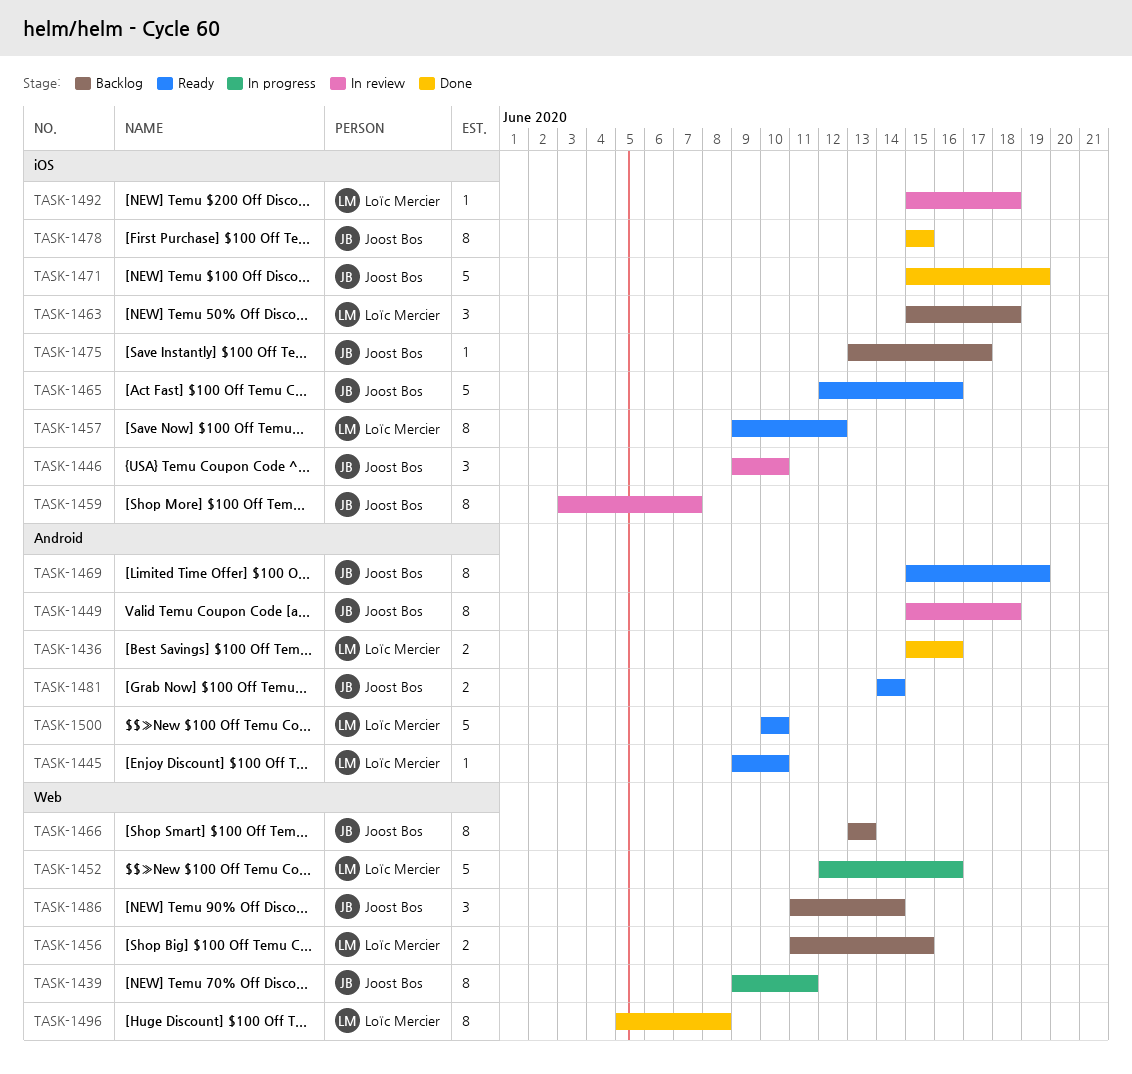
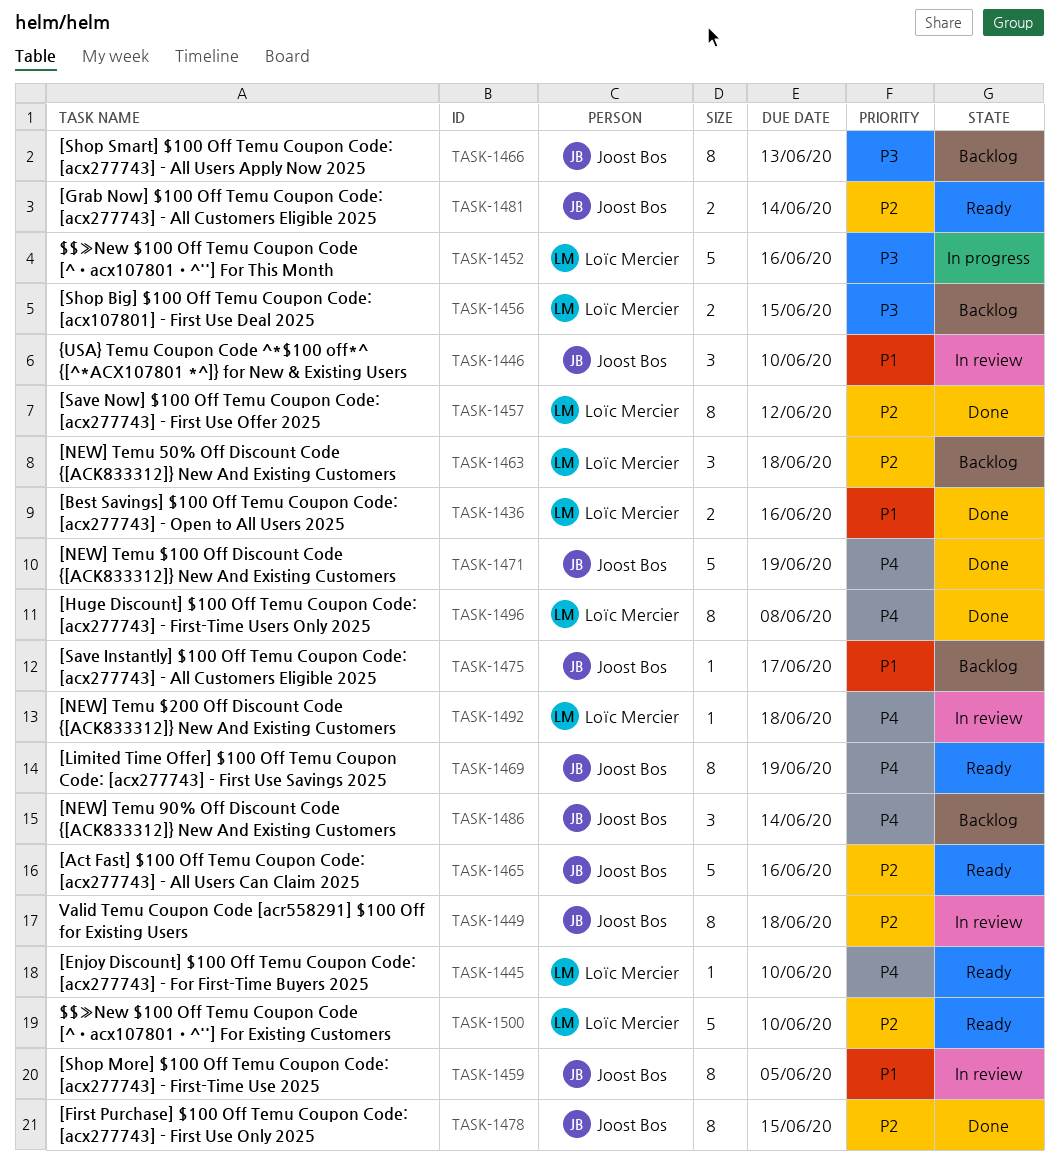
TASK-1439: present -> none
TASK-1457, status: Ready -> Done
TASK-1459, due: Jun 7 -> Jun 5

